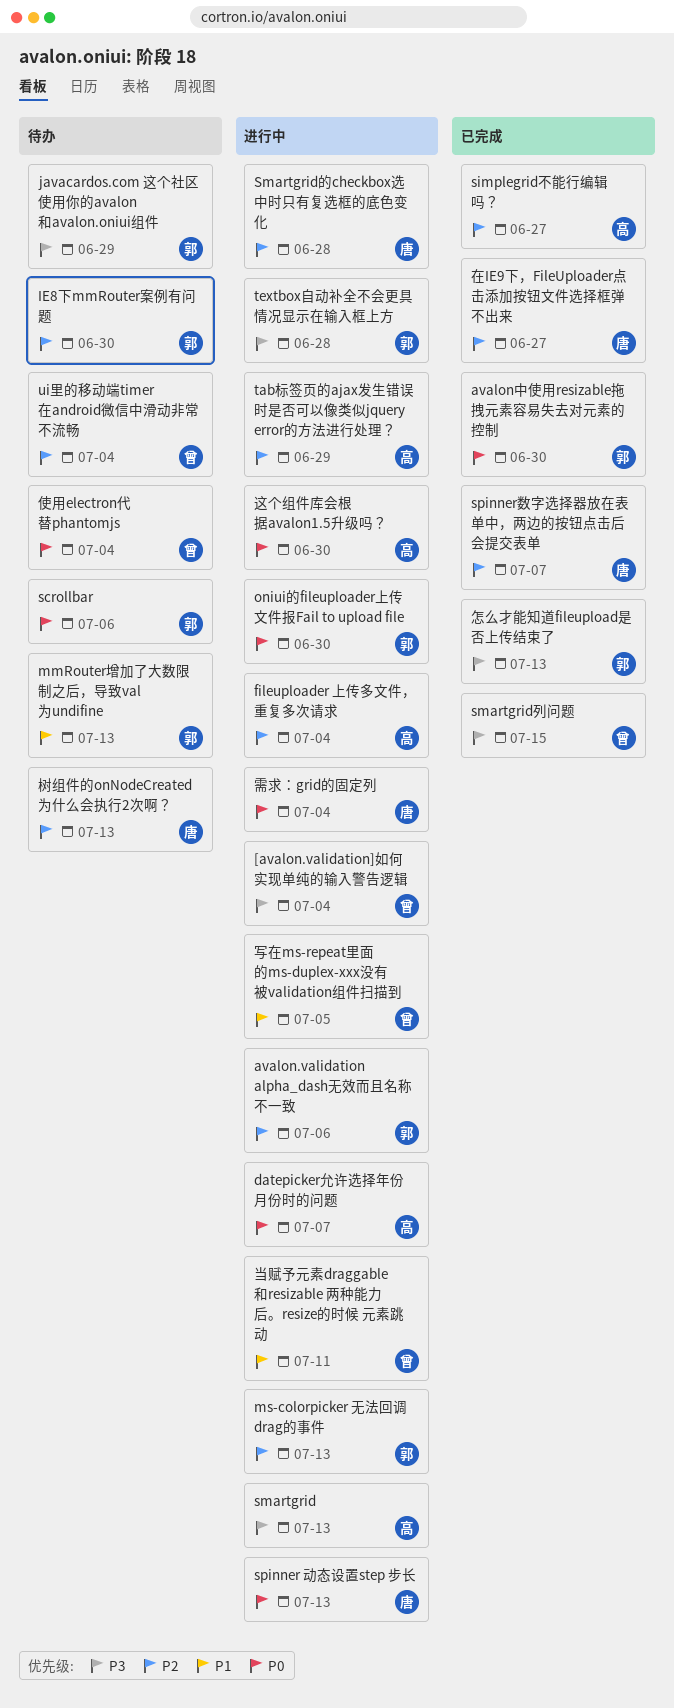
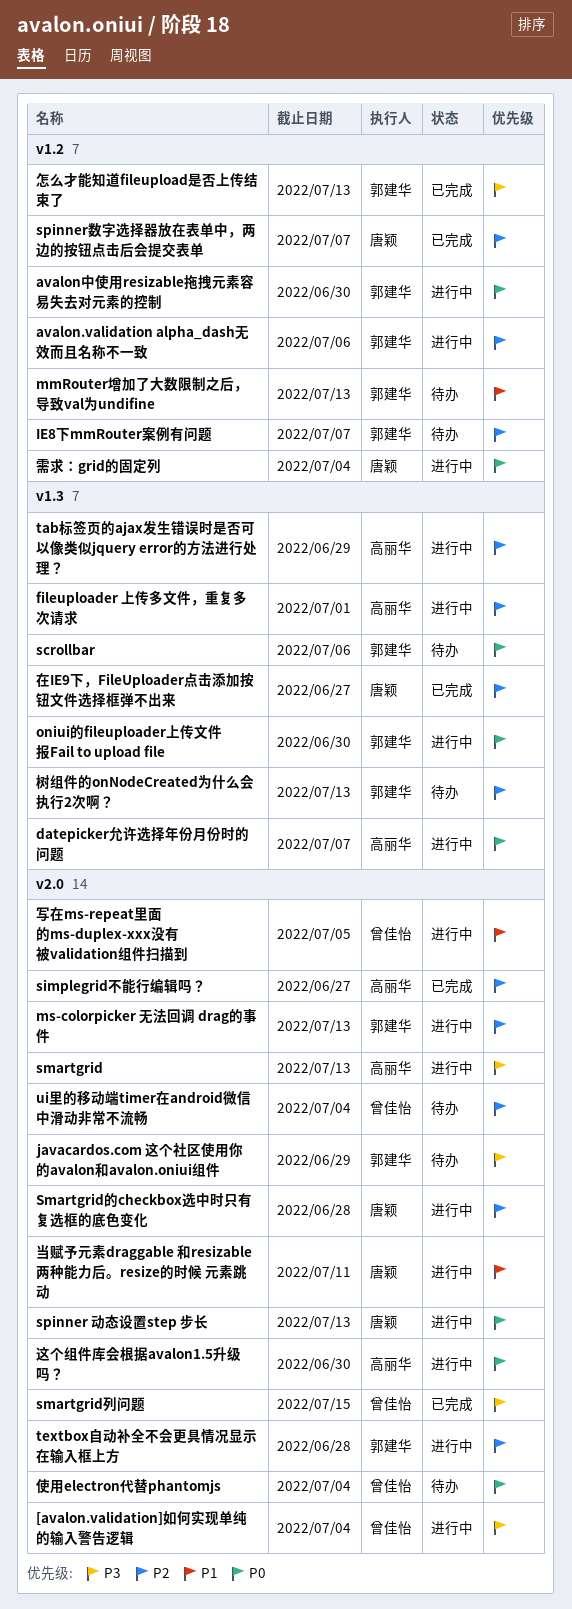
avalon中使用resizable拖拽元素容易失去对元素的控制, status: 已完成 -> 进行中
fileuploader 上传多文件，重复多次请求, due: Jul 4 -> Jul 1
IE8下mmRouter案例有问题, due: Jun 30 -> Jul 7
textbox自动补全不会更具情况显示在输入框上方, priority: P3 -> P2
当赋予元素draggable 和resizable 两种能力后。resize的时候 元素跳动, owner: 曾佳怡 -> 唐颖
树组件的onNodeCreated为什么会执行2次啊？, owner: 唐颖 -> 郭建华

